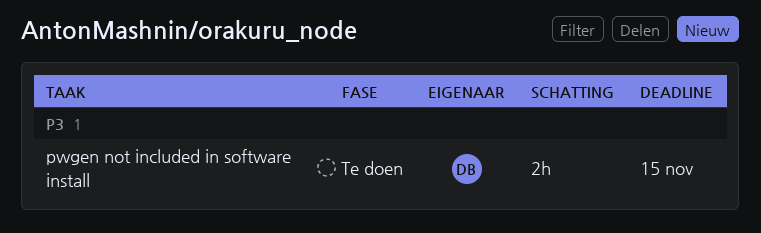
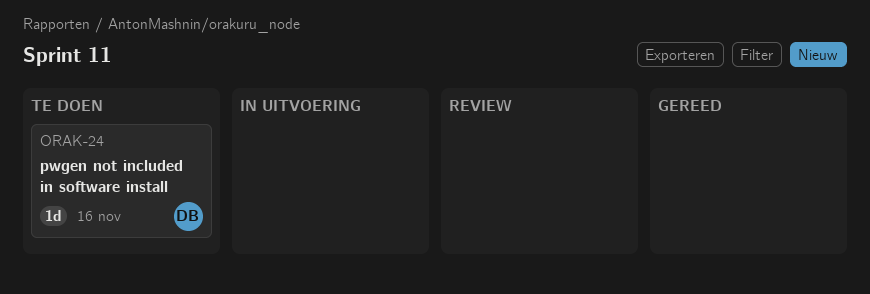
pwgen not included in software install, estimate: 2h -> 1d
pwgen not included in software install, due: Nov 15 -> Nov 16

